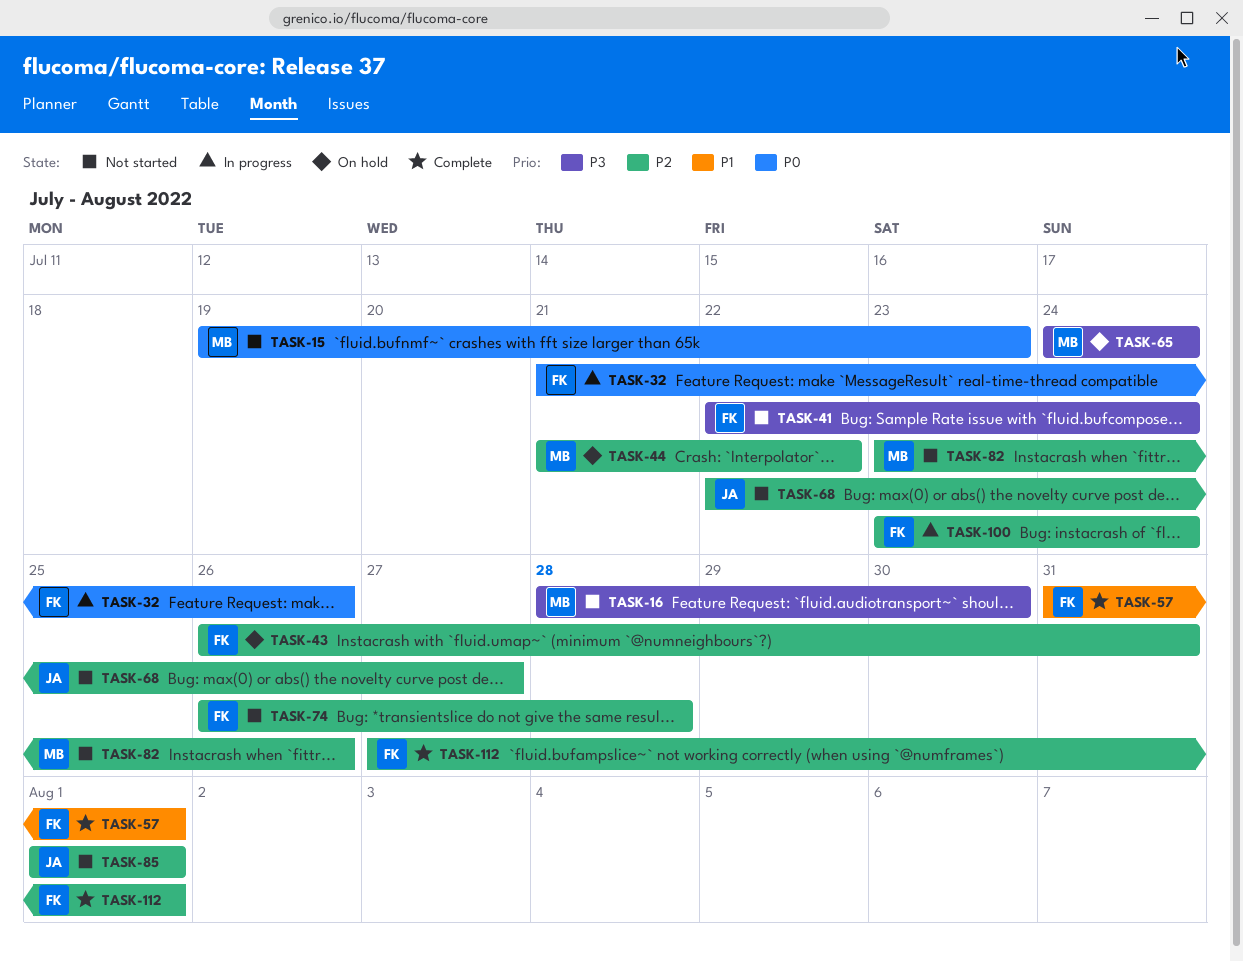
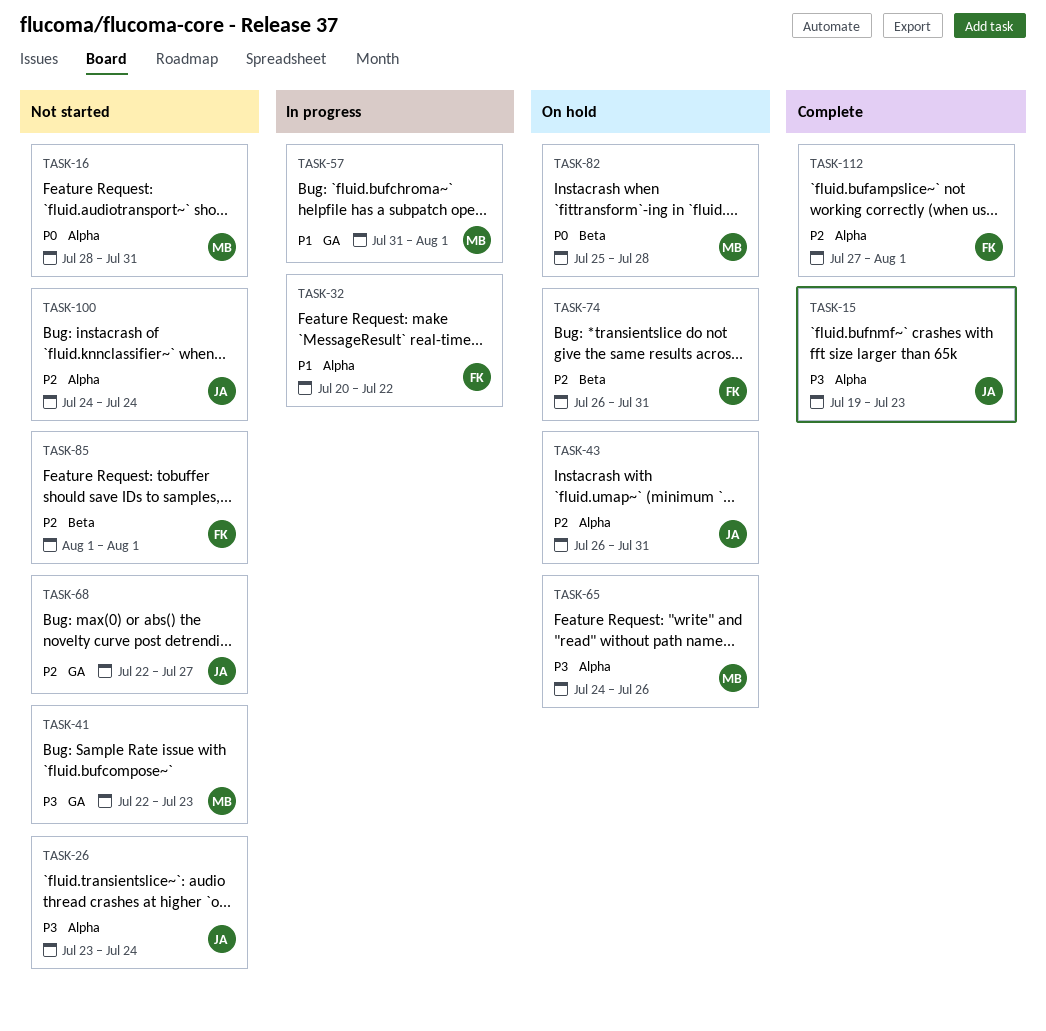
TASK-15, status: Not started -> Complete
TASK-15, owner: MB -> JA
TASK-15, priority: P0 -> P3
TASK-16, priority: P3 -> P0
TASK-16, due: Jul 30 -> Jul 31
TASK-26: none -> present
TASK-32, priority: P0 -> P1
TASK-32, start: Jul 21 -> Jul 20
TASK-32, due: Jul 26 -> Jul 22
TASK-41, owner: FK -> MB
TASK-41, due: Jul 24 -> Jul 23
TASK-43, owner: FK -> JA
TASK-44: present -> none
TASK-57, status: Complete -> In progress
TASK-57, owner: FK -> MB
TASK-65, due: Jul 24 -> Jul 26
TASK-74, status: Not started -> On hold
TASK-74, due: Jul 28 -> Jul 31
TASK-82, status: Not started -> On hold
TASK-82, priority: P2 -> P0
TASK-82, start: Jul 23 -> Jul 25
TASK-82, due: Jul 26 -> Jul 28
TASK-85, owner: JA -> FK
TASK-100, status: In progress -> Not started
TASK-100, owner: FK -> JA
TASK-100, start: Jul 23 -> Jul 24

